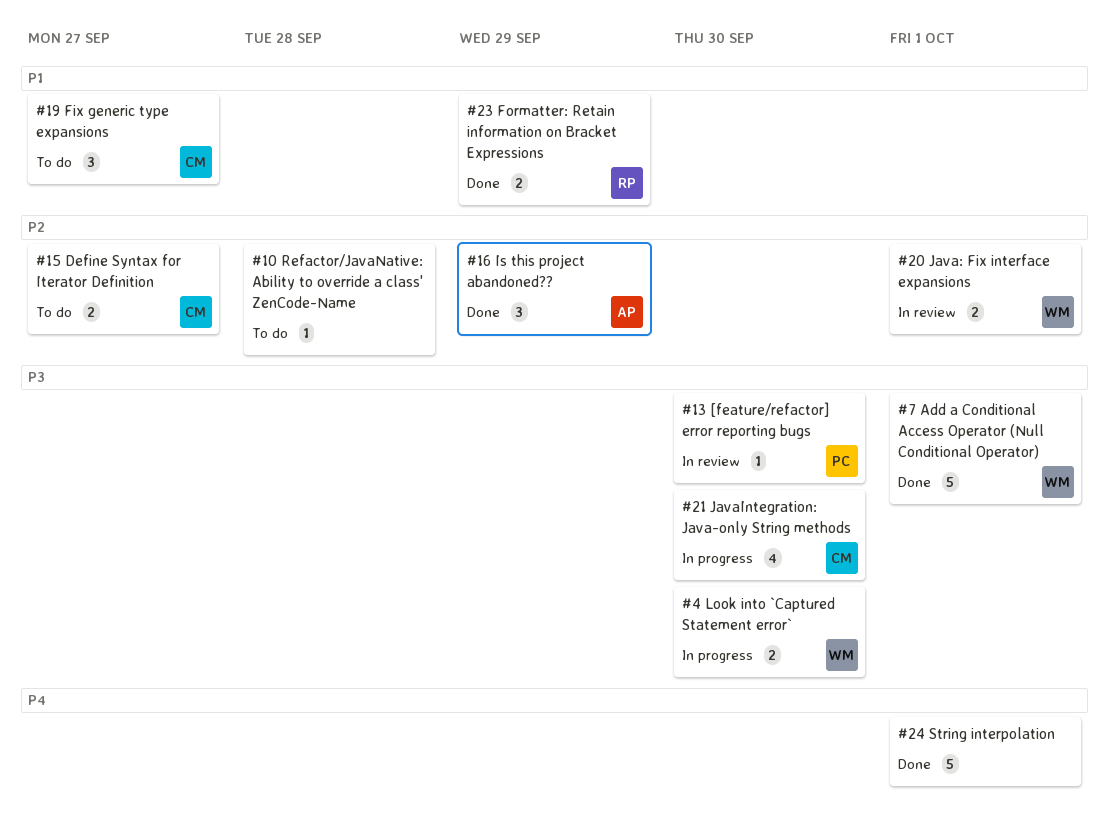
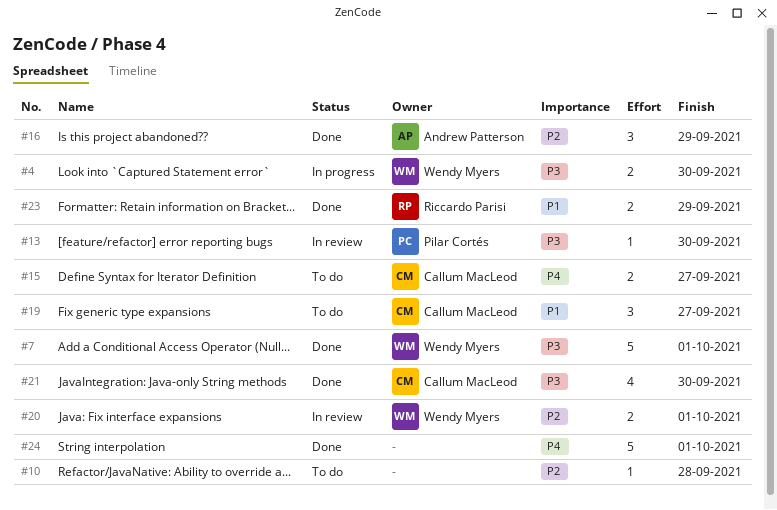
#15, priority: P2 -> P4
#21, status: In progress -> Done

